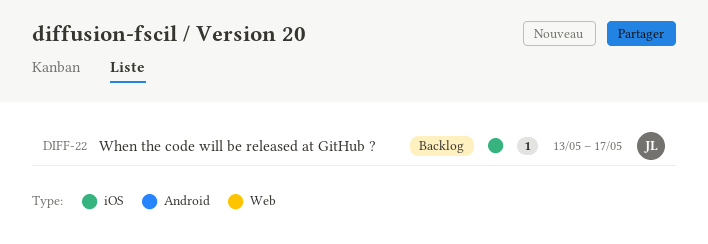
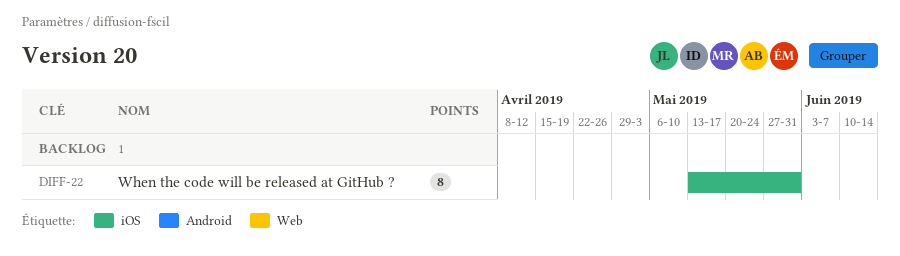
DIFF-22, estimate: 1 -> 8
DIFF-22, due: May 17 -> May 31

